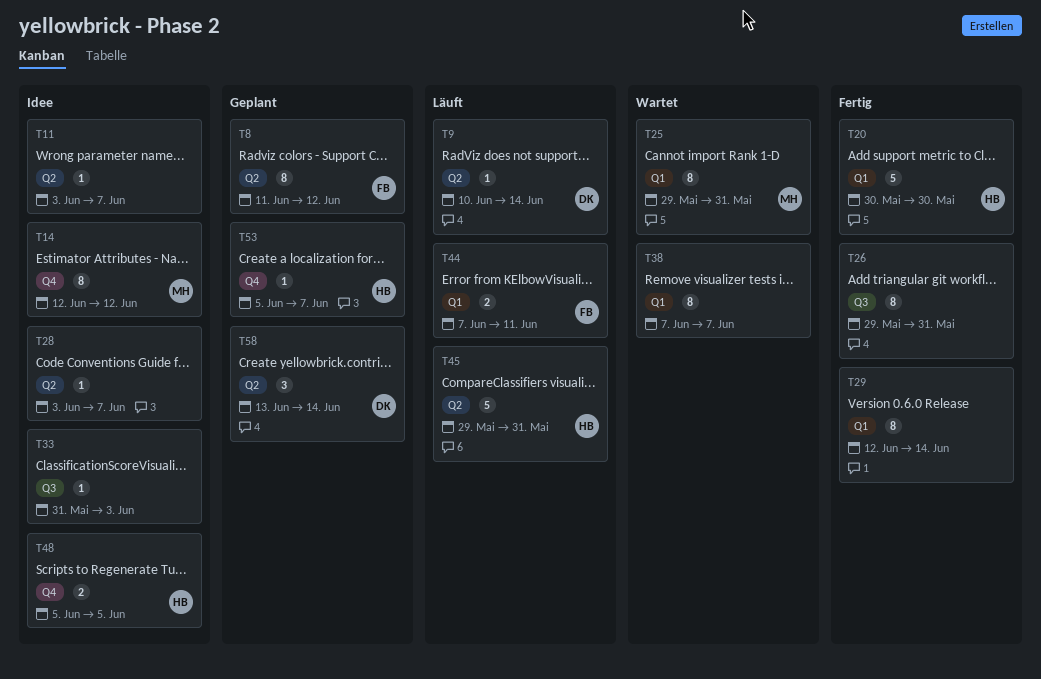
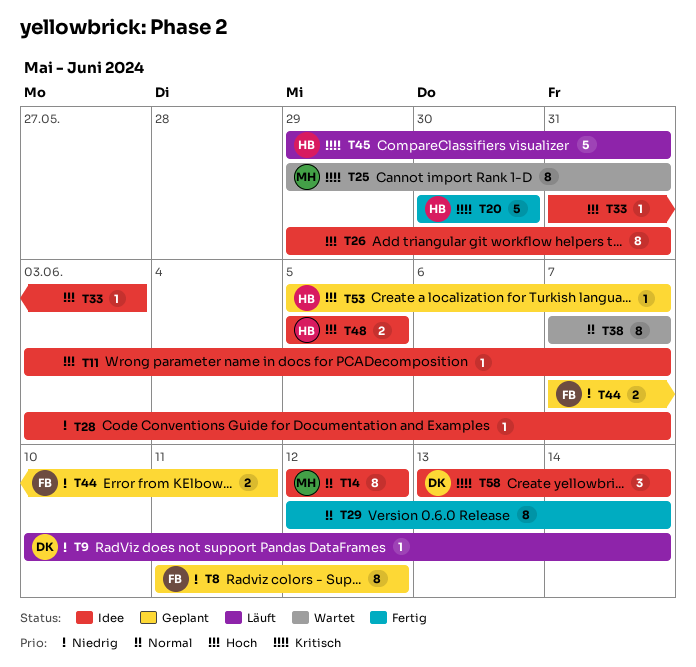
T26, status: Fertig -> Idee
T44, status: Läuft -> Geplant
T58, status: Geplant -> Idee

